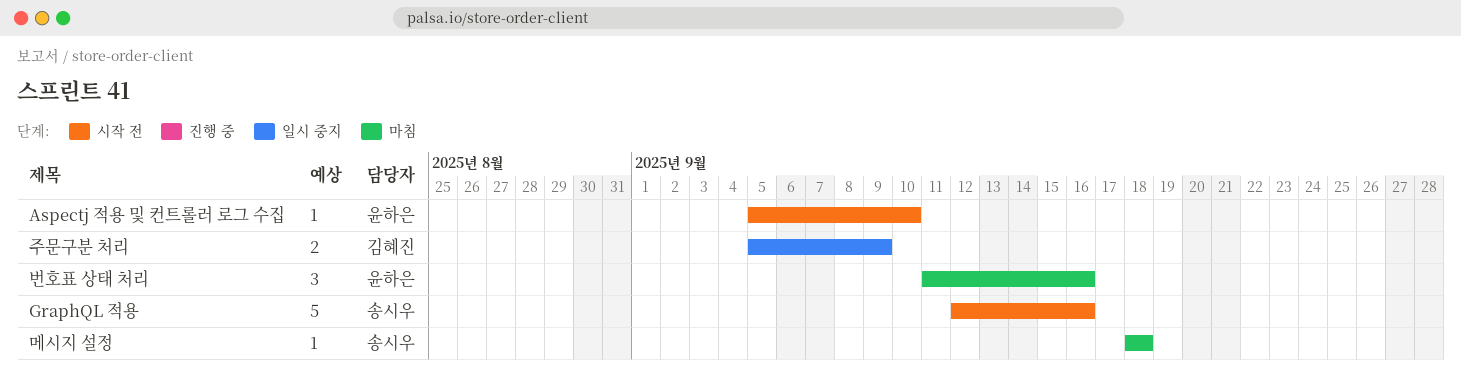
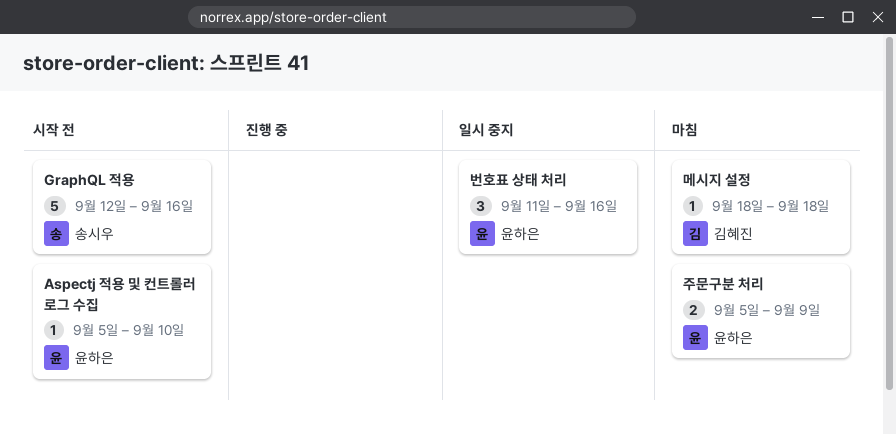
메시지 설정, owner: 송시우 -> 김혜진
번호표 상태 처리, status: 마침 -> 일시 중지
주문구분 처리, status: 일시 중지 -> 마침
주문구분 처리, owner: 김혜진 -> 윤하은

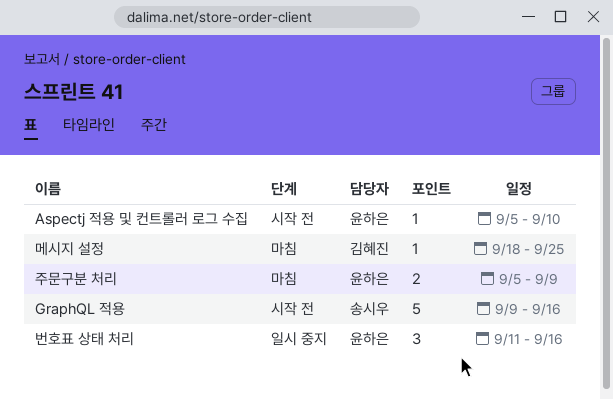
GraphQL 적용, start: Sep 12 -> Sep 9
메시지 설정, due: Sep 18 -> Sep 25

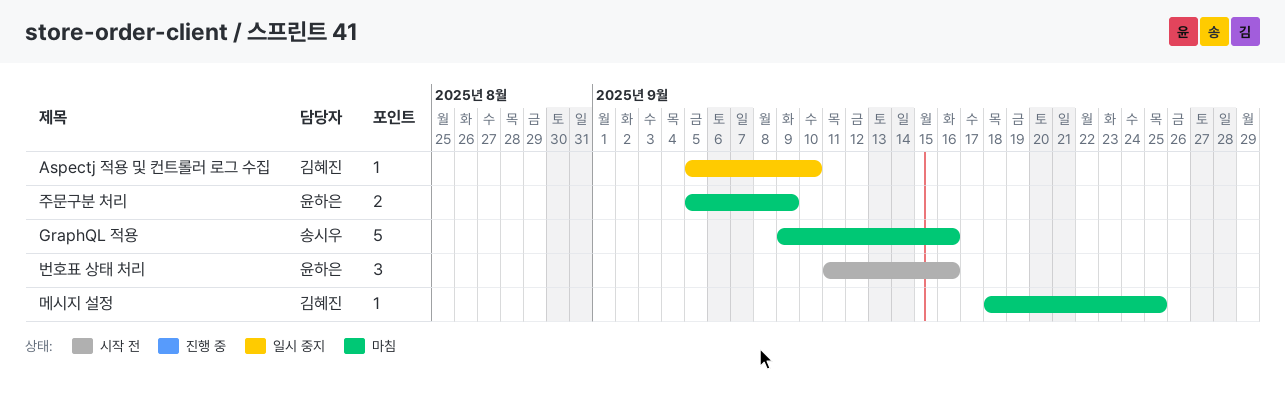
Aspectj 적용 및 컨트롤러 로그 수집, status: 시작 전 -> 일시 중지
Aspectj 적용 및 컨트롤러 로그 수집, owner: 윤하은 -> 김혜진
GraphQL 적용, status: 시작 전 -> 마침
번호표 상태 처리, status: 일시 중지 -> 시작 전

